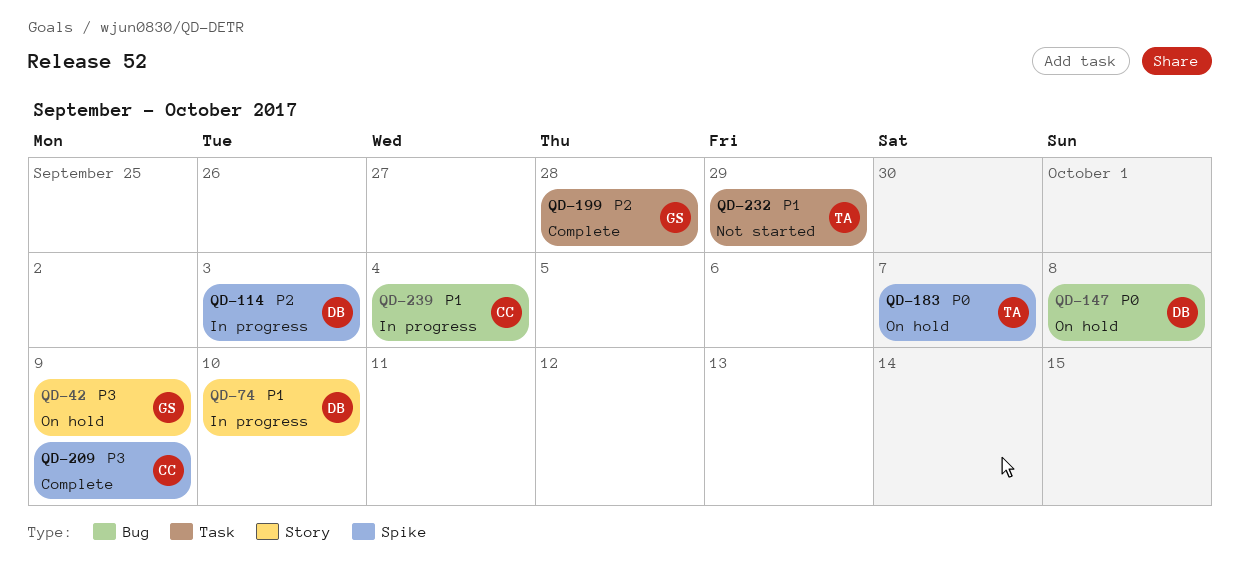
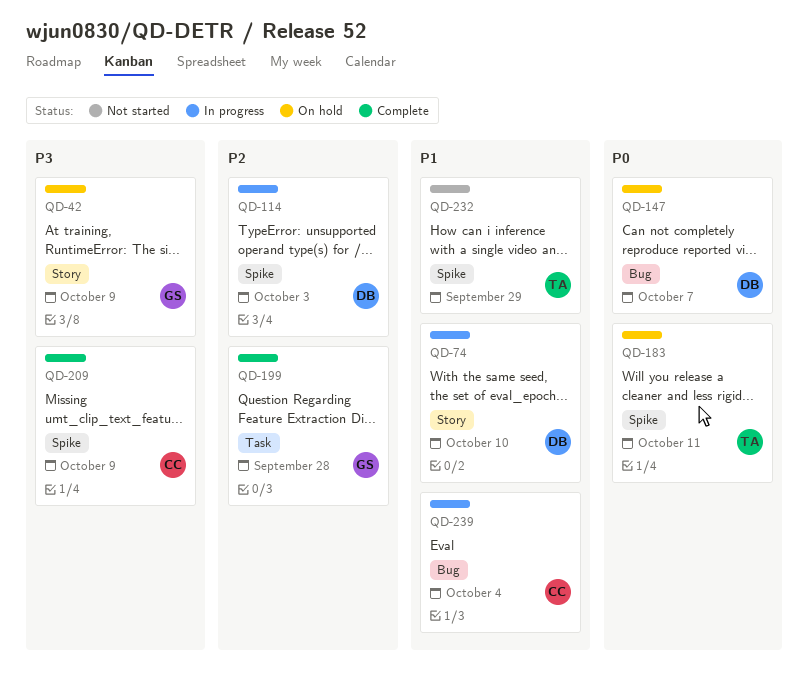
QD-147, due: Oct 8 -> Oct 7
QD-183, due: Oct 7 -> Oct 11
QD-232, label: Task -> Spike

